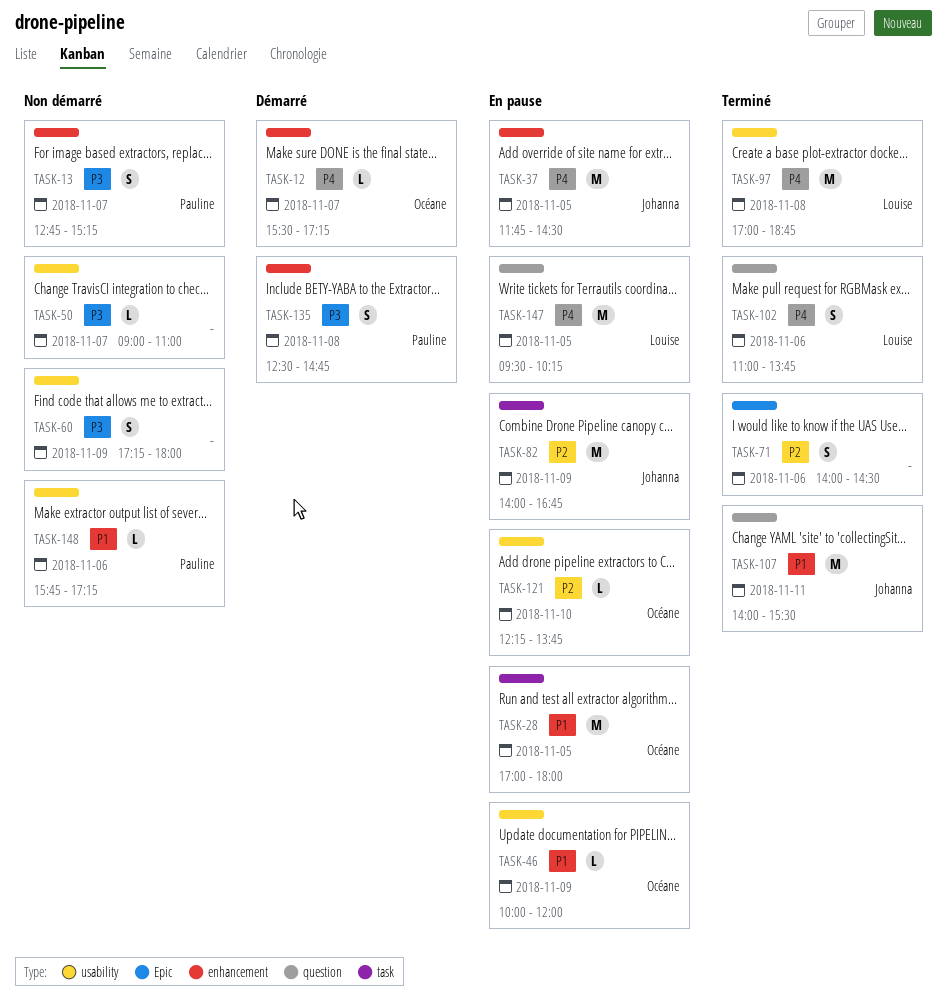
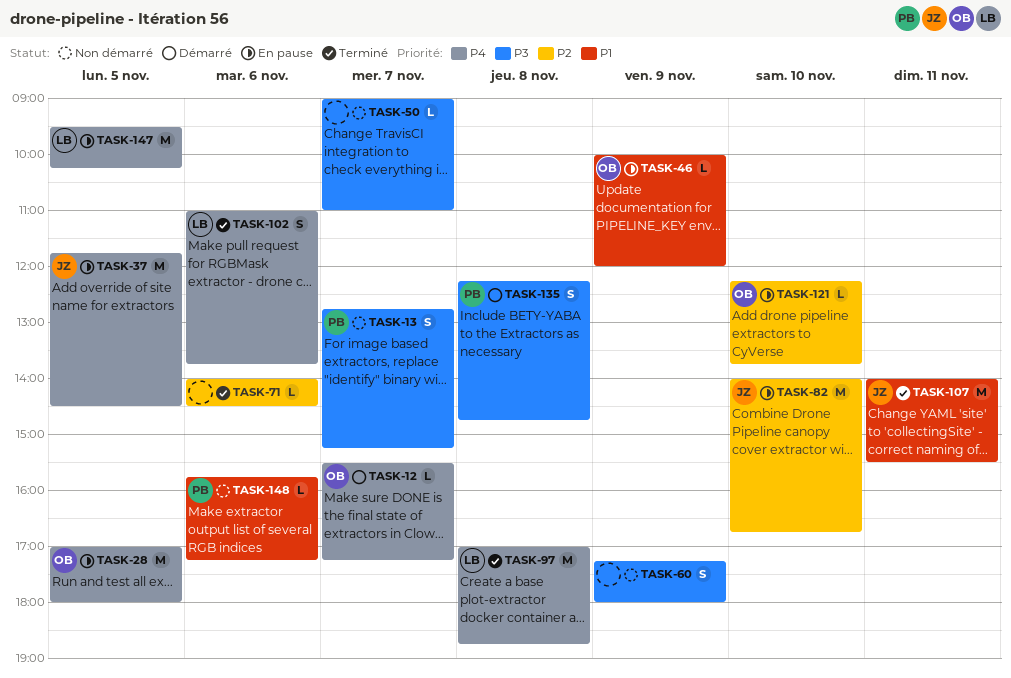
TASK-28, priority: P1 -> P4
TASK-71, estimate: S -> L
TASK-82, day: Nov 9 -> Nov 10
TASK-135, begins: 12:30 -> 12:15

